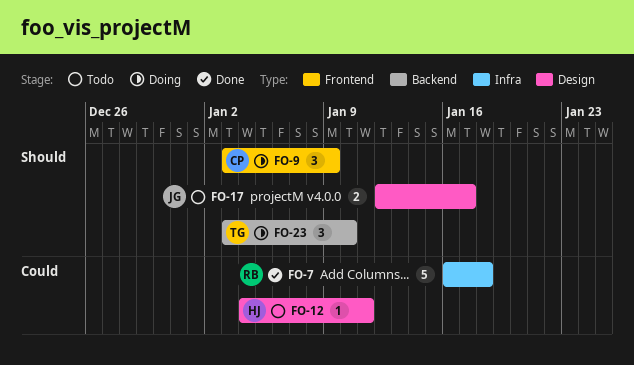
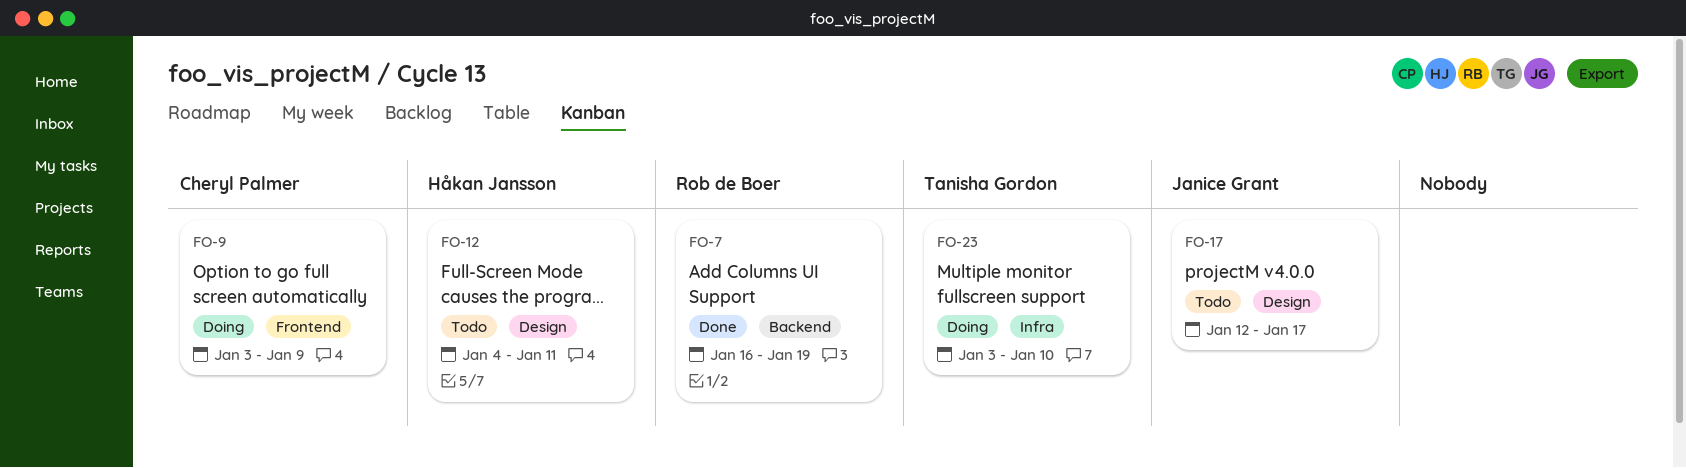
FO-7, label: Infra -> Backend
FO-7, due: Jan 18 -> Jan 19
FO-23, label: Backend -> Infra

